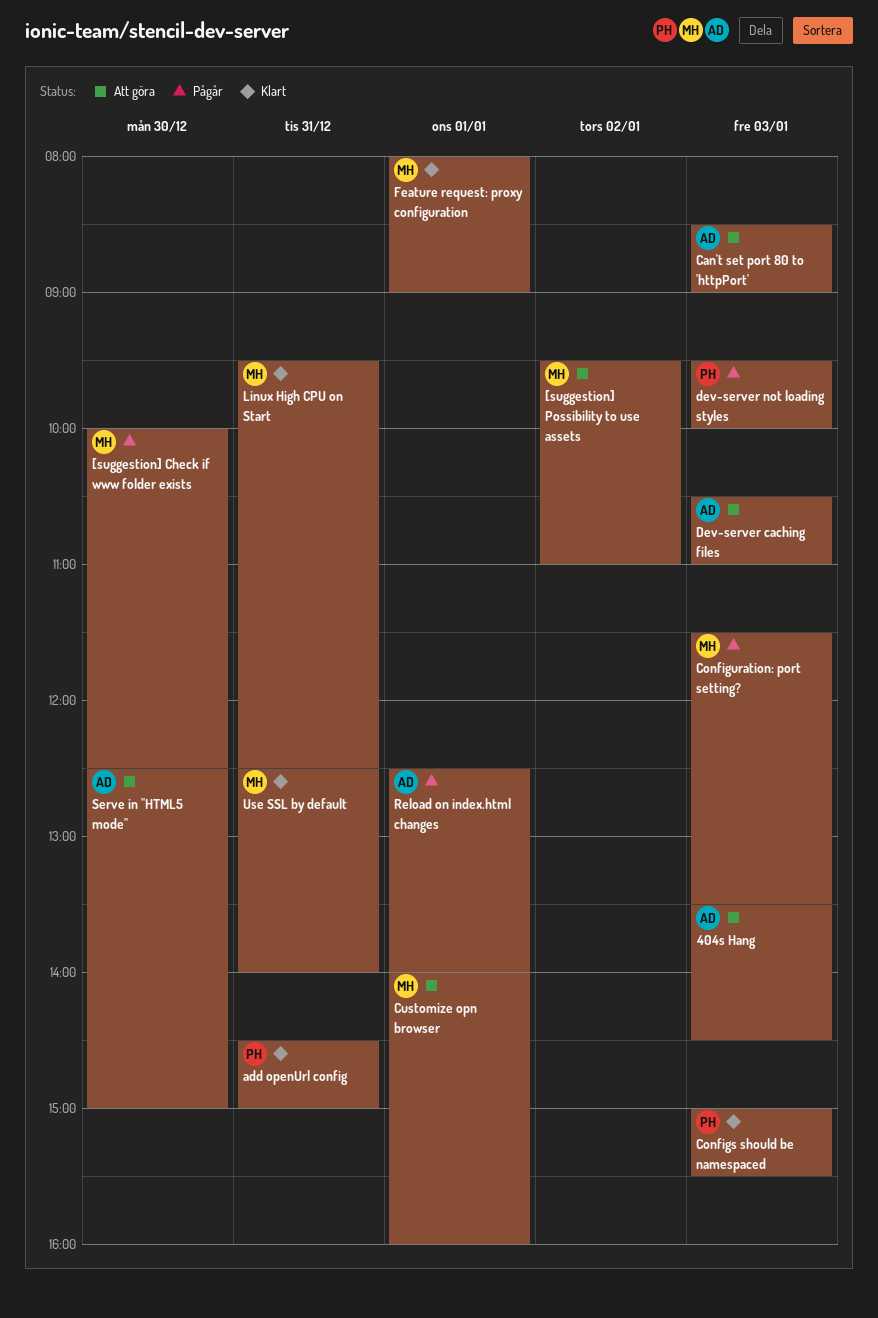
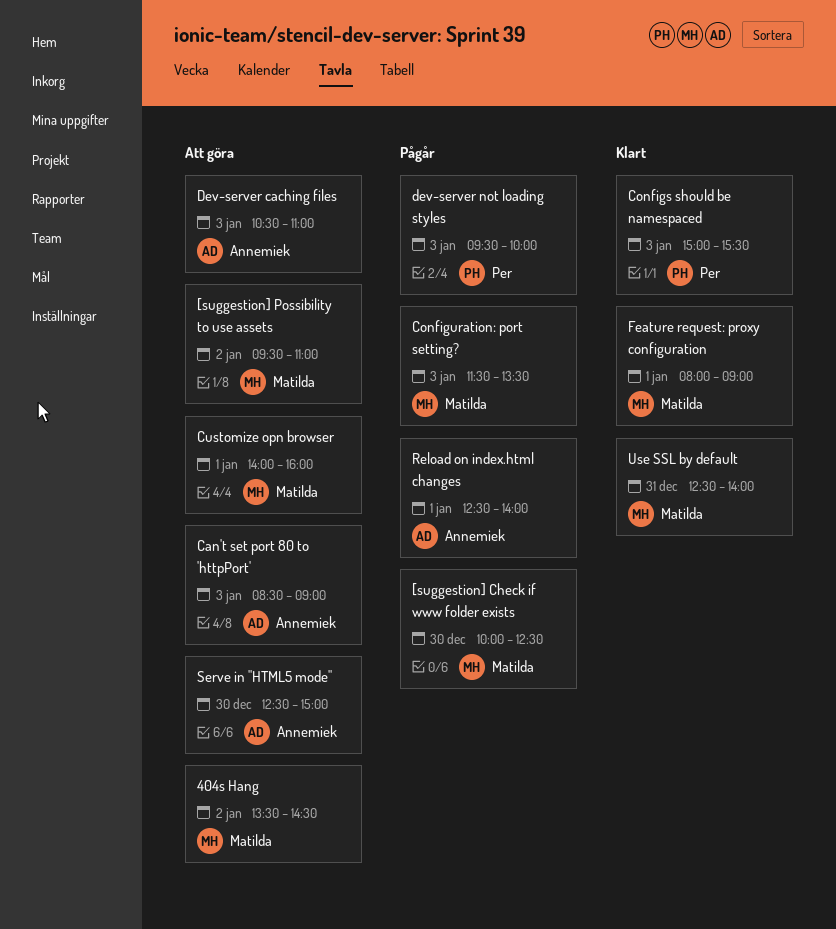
404s Hang, owner: Annemiek -> Matilda
404s Hang, day: Jan 3 -> Jan 2
add openUrl config: present -> none
Linux High CPU on Start: present -> none

